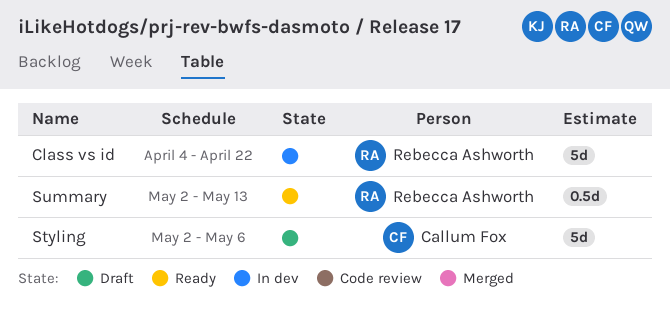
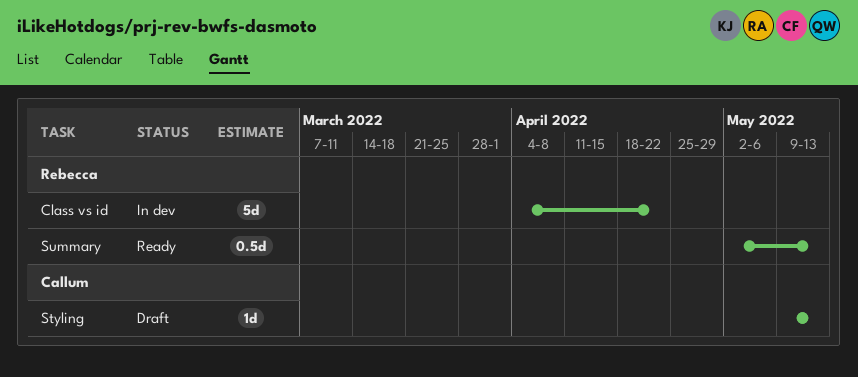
Styling, estimate: 5d -> 1d
Styling, start: May 2 -> May 9
Styling, due: May 6 -> May 13

